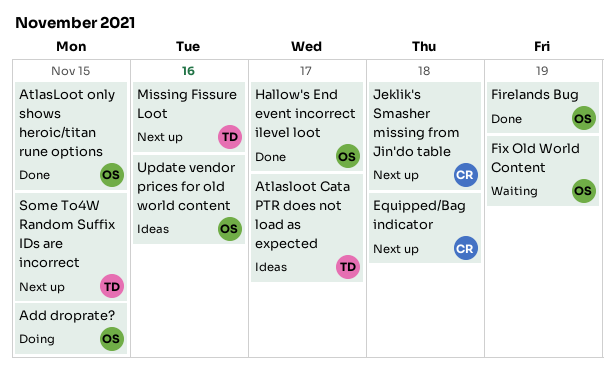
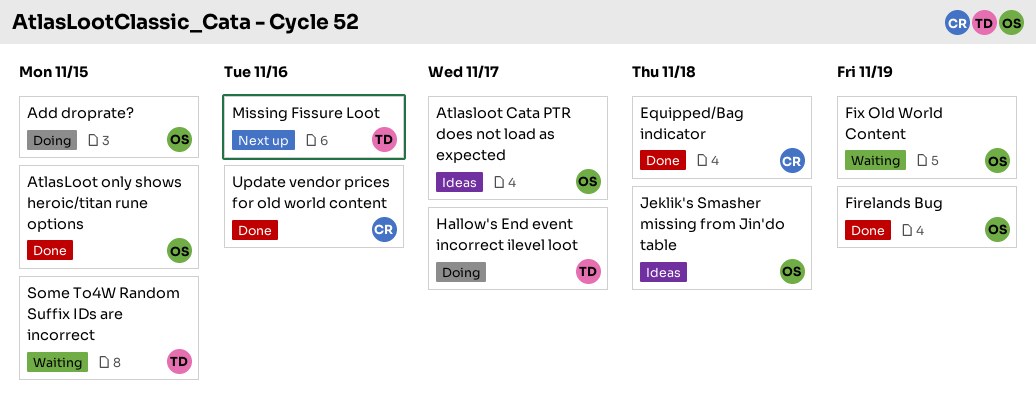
Atlasloot Cata PTR does not load as expected, owner: TD -> OS
Equipped/Bag indicator, status: Next up -> Done
Hallow's End event incorrect ilevel loot, status: Done -> Doing
Hallow's End event incorrect ilevel loot, owner: OS -> TD
Jeklik's Smasher missing from Jin'do table, status: Next up -> Ideas
Jeklik's Smasher missing from Jin'do table, owner: CR -> OS
Some To4W Random Suffix IDs are incorrect, status: Next up -> Waiting
Update vendor prices for old world content, status: Ideas -> Done
Update vendor prices for old world content, owner: OS -> CR

